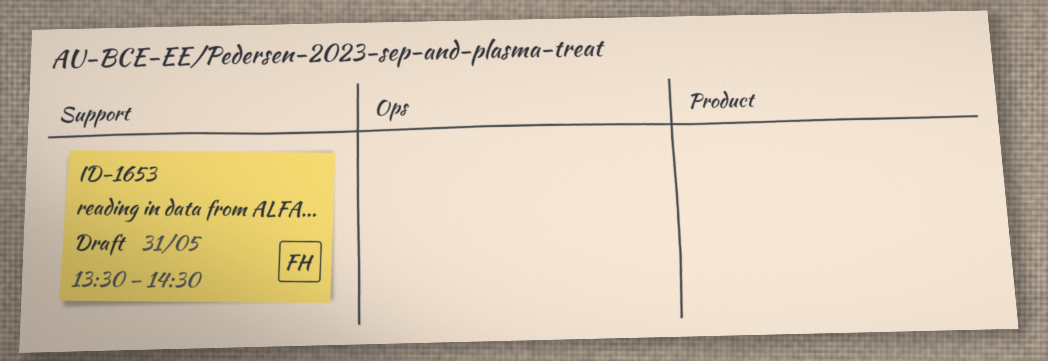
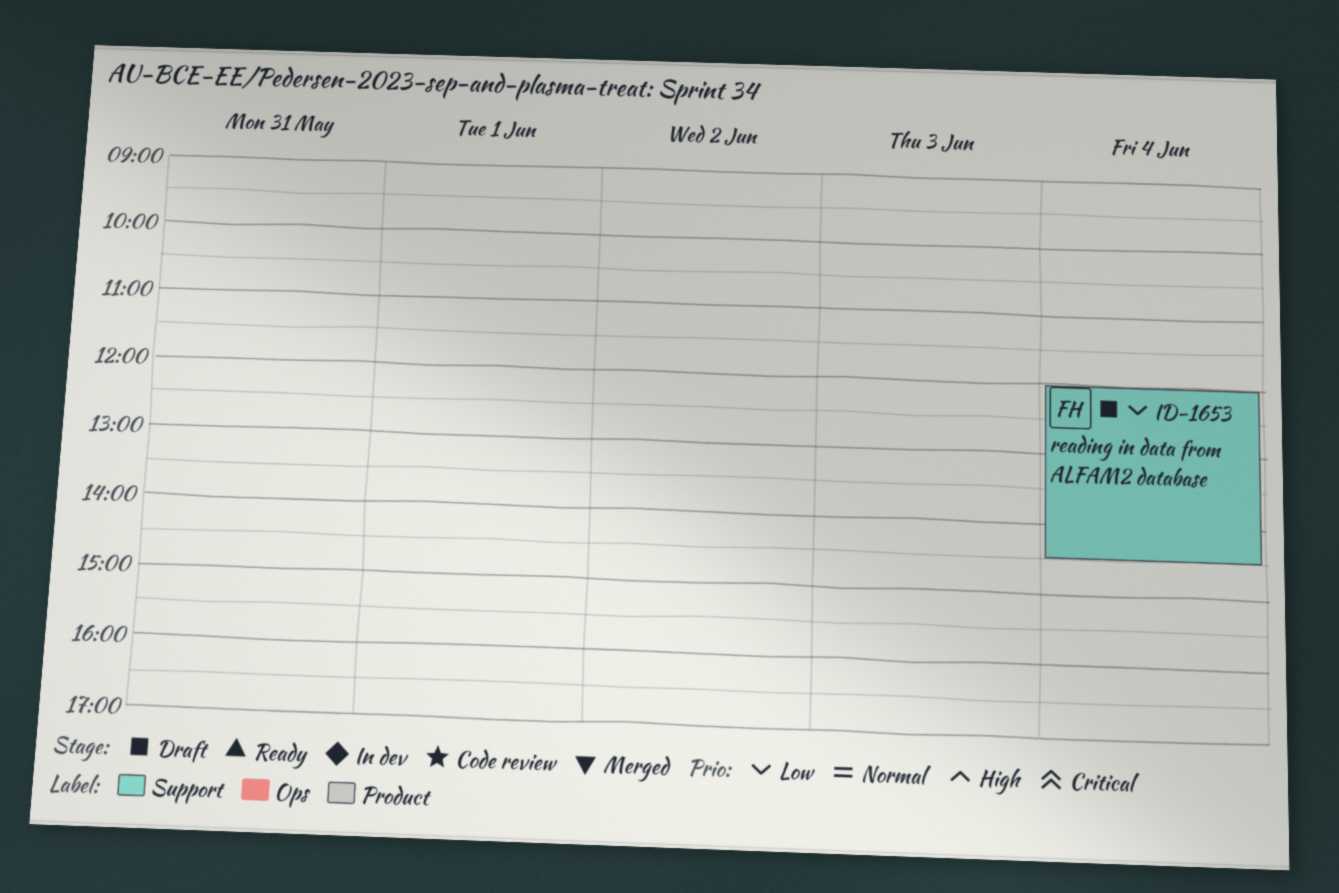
ID-1653, day: May 31 -> Jun 4
ID-1653, begins: 13:30 -> 12:00

